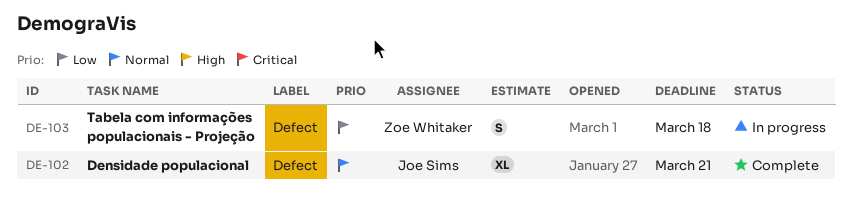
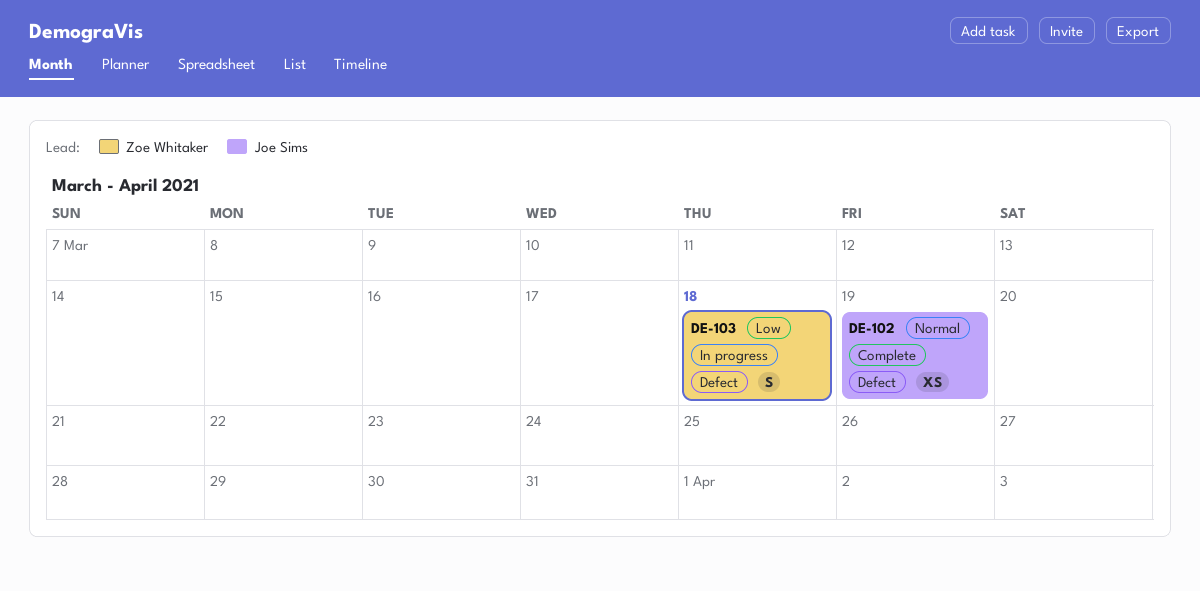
DE-102, estimate: XL -> XS
DE-102, due: Mar 21 -> Mar 19

